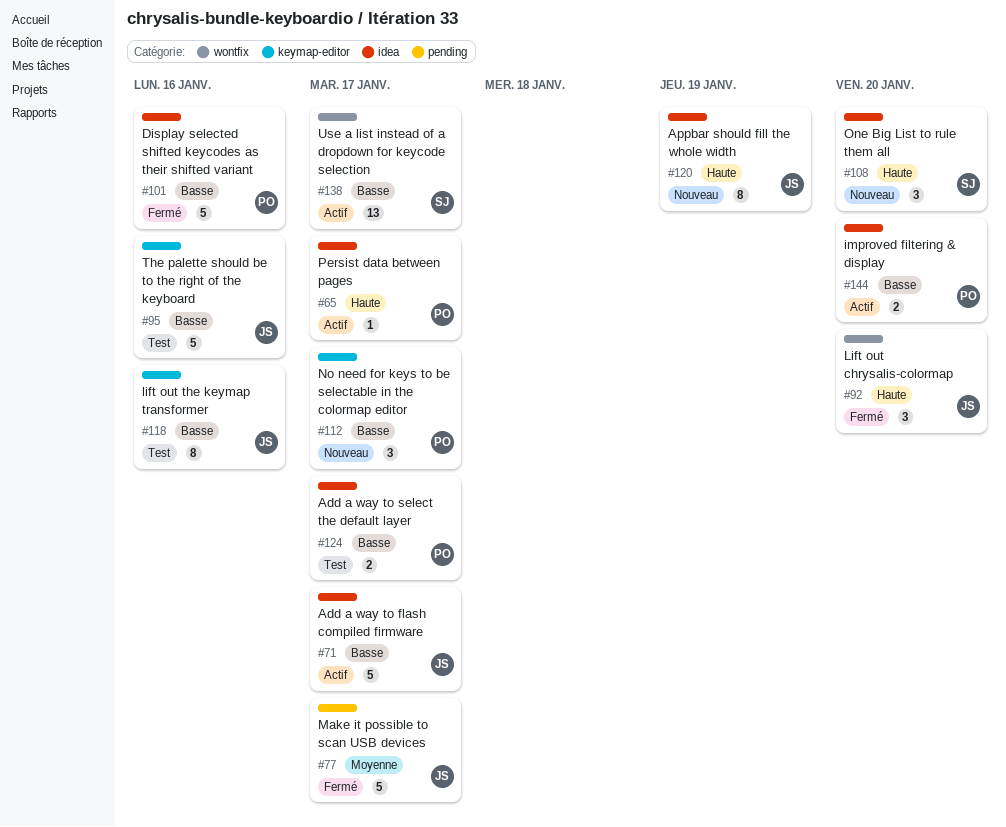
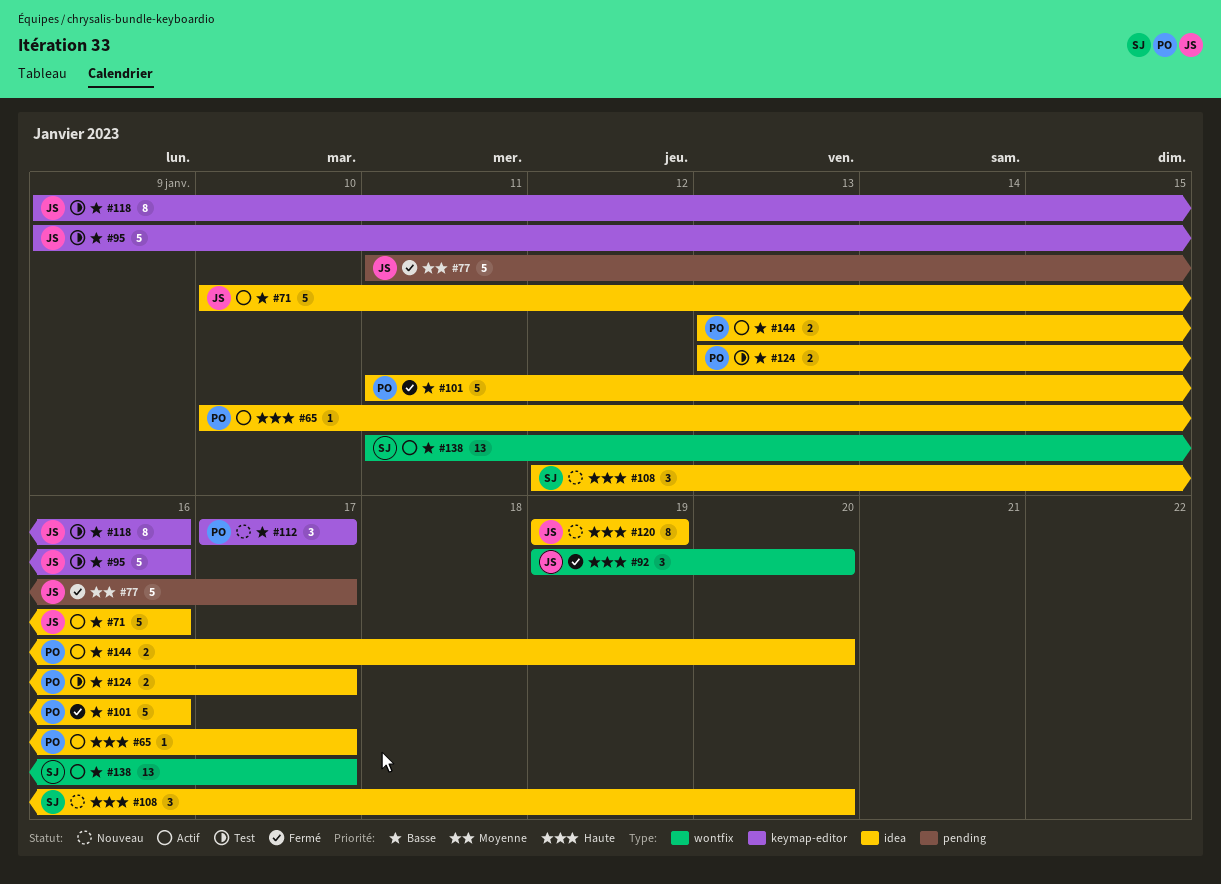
#71, due: Jan 17 -> Jan 16

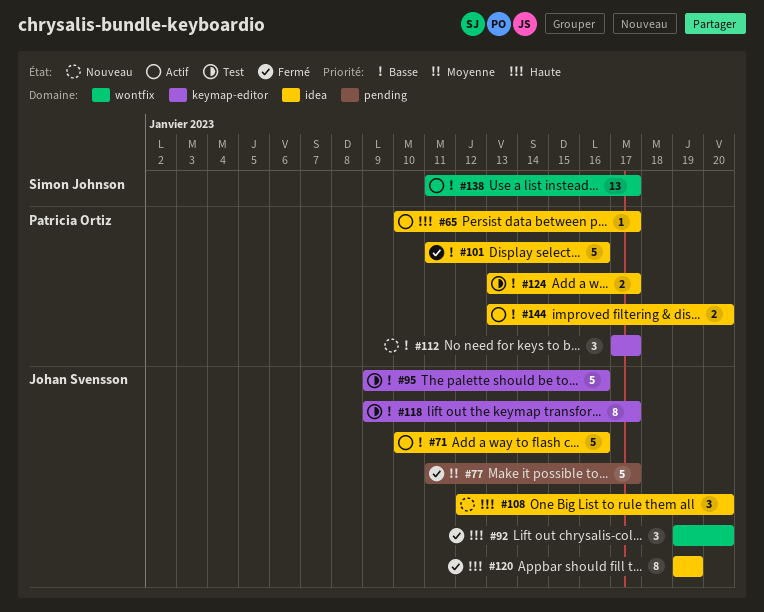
#108, owner: Simon Johnson -> Johan Svensson
#118, due: Jan 16 -> Jan 17
#120, status: Nouveau -> Fermé

